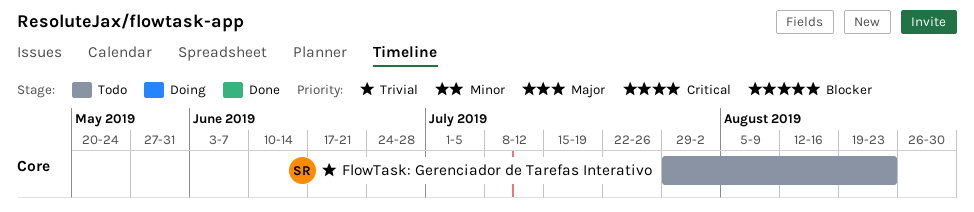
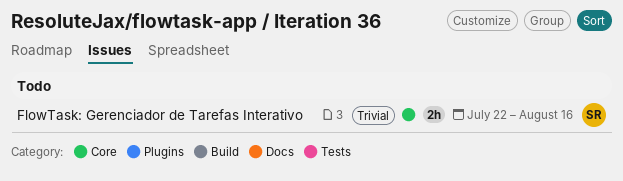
FlowTask: Gerenciador de Tarefas Interativo, start: Jul 29 -> Jul 22
FlowTask: Gerenciador de Tarefas Interativo, due: Aug 23 -> Aug 16

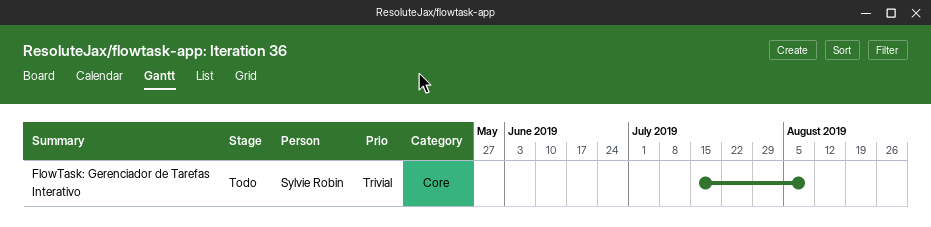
FlowTask: Gerenciador de Tarefas Interativo, start: Jul 22 -> Jul 15
FlowTask: Gerenciador de Tarefas Interativo, due: Aug 16 -> Aug 9

